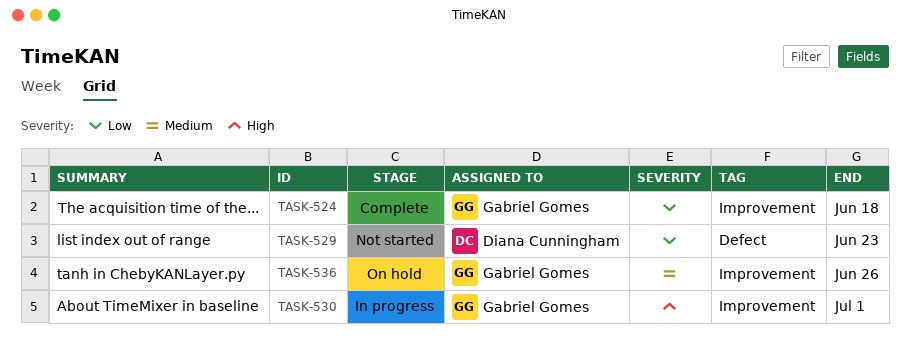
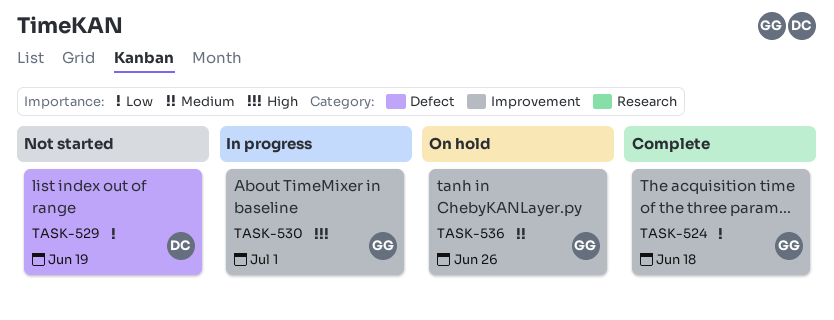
TASK-529, due: Jun 23 -> Jun 19

